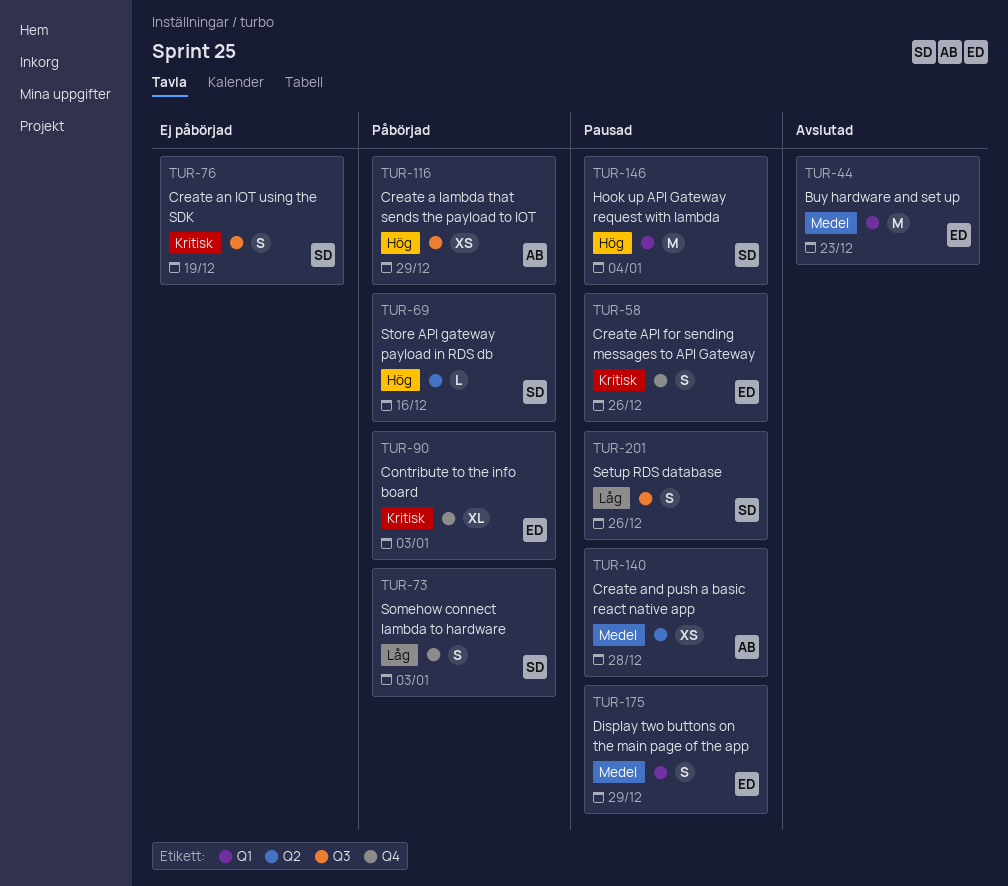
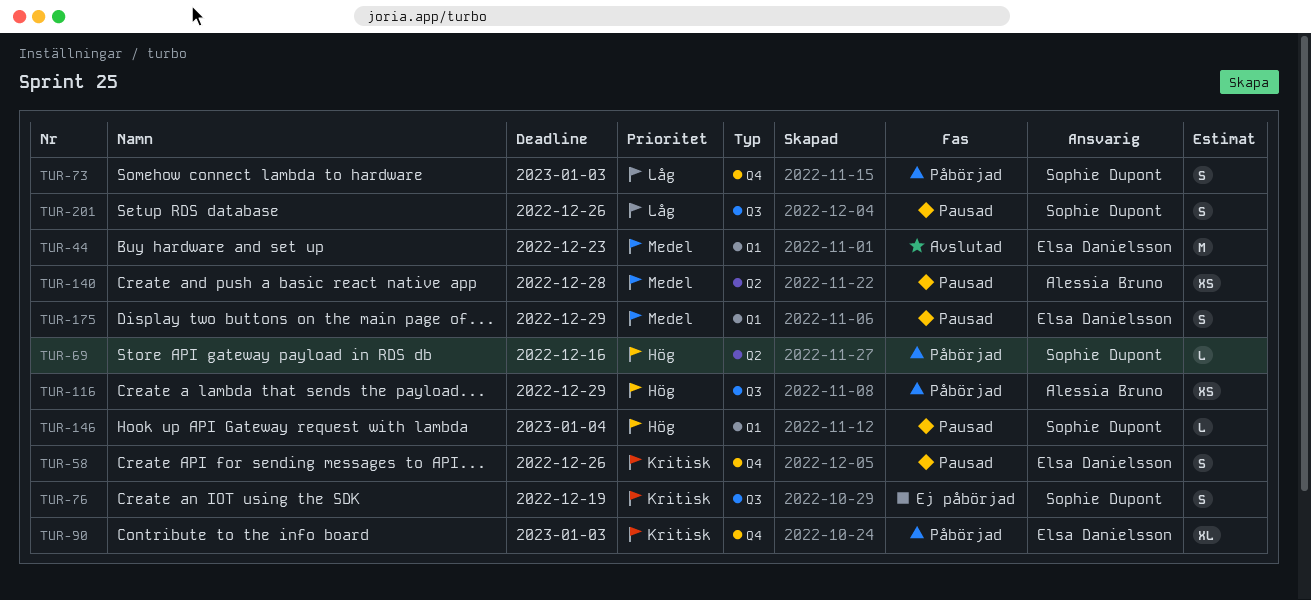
TUR-146, estimate: M -> L

